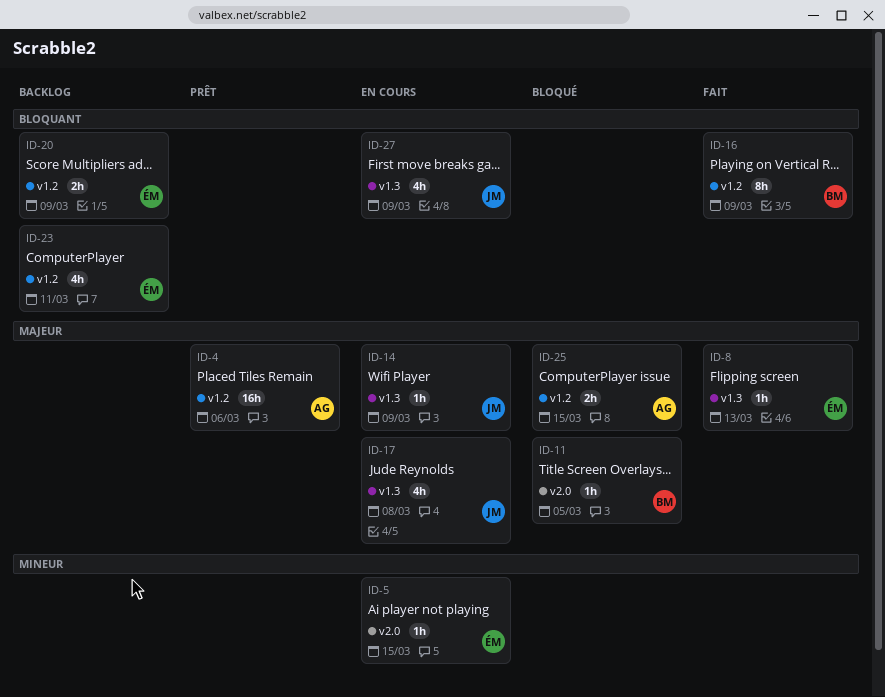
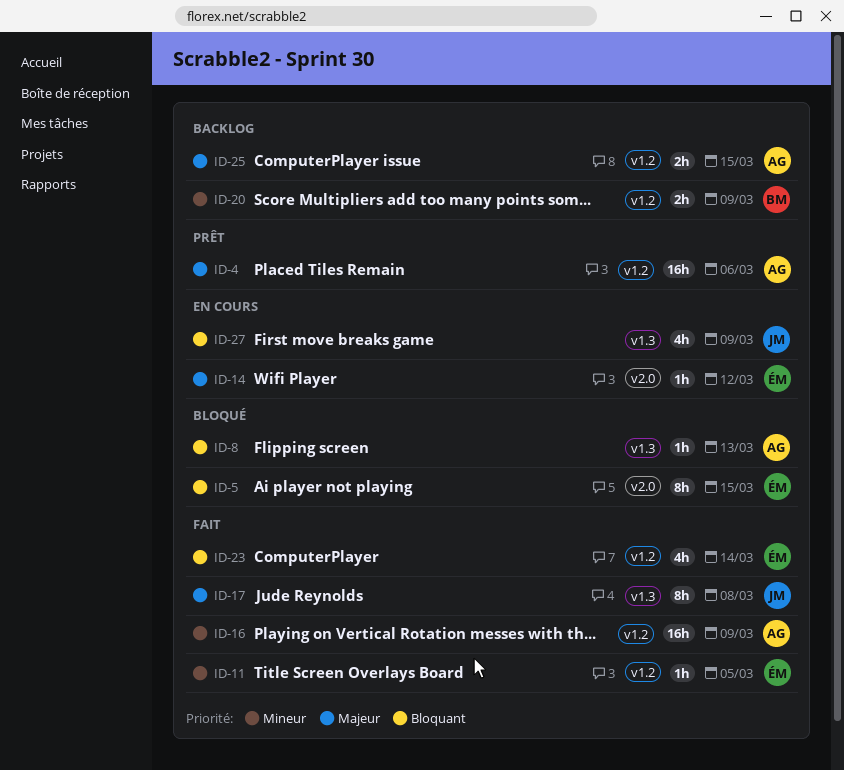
ID-5, status: En cours -> Bloqué
ID-5, priority: Mineur -> Bloquant
ID-5, estimate: 1h -> 8h
ID-8, status: Fait -> Bloqué
ID-8, owner: ÉM -> AG
ID-8, priority: Majeur -> Bloquant
ID-11, status: Bloqué -> Fait
ID-11, owner: BM -> ÉM
ID-11, priority: Majeur -> Mineur
ID-11, label: v2.0 -> v1.2
ID-14, owner: JM -> ÉM
ID-14, label: v1.3 -> v2.0
ID-14, due: Mar 9 -> Mar 12
ID-16, owner: BM -> AG
ID-16, priority: Bloquant -> Mineur
ID-16, estimate: 8h -> 16h
ID-17, status: En cours -> Fait
ID-17, estimate: 4h -> 8h
ID-20, owner: ÉM -> BM
ID-20, priority: Bloquant -> Mineur
ID-23, status: Backlog -> Fait
ID-23, due: Mar 11 -> Mar 14
ID-25, status: Bloqué -> Backlog

